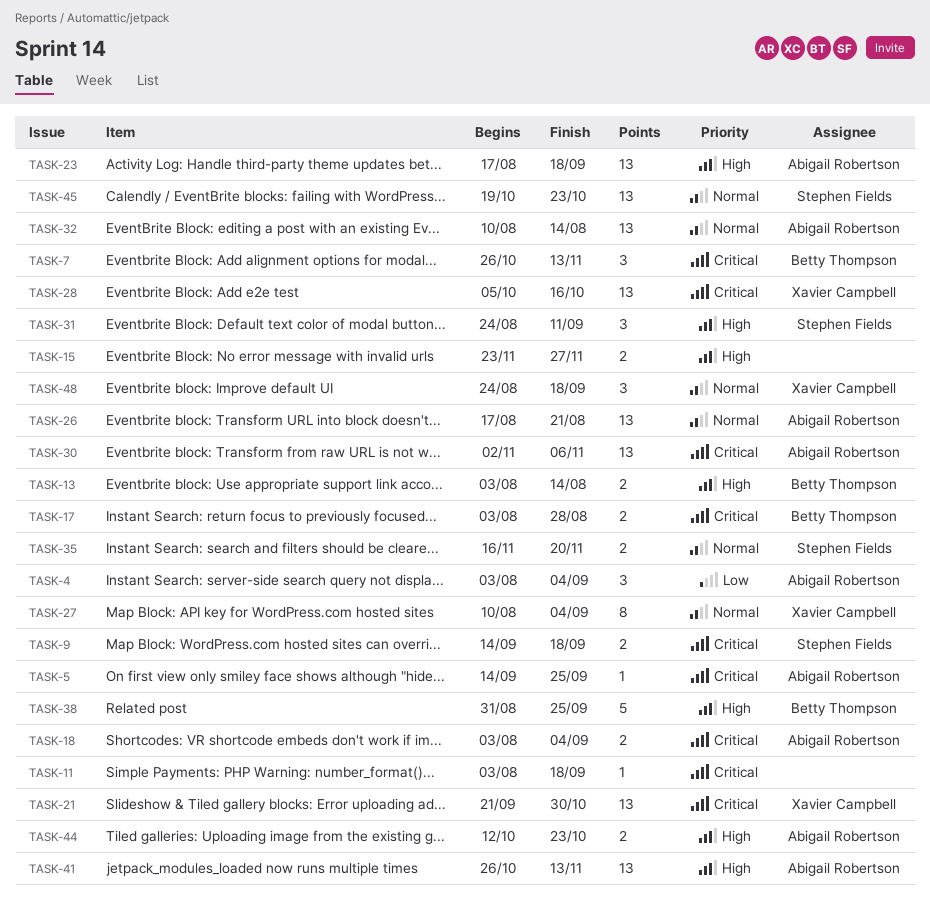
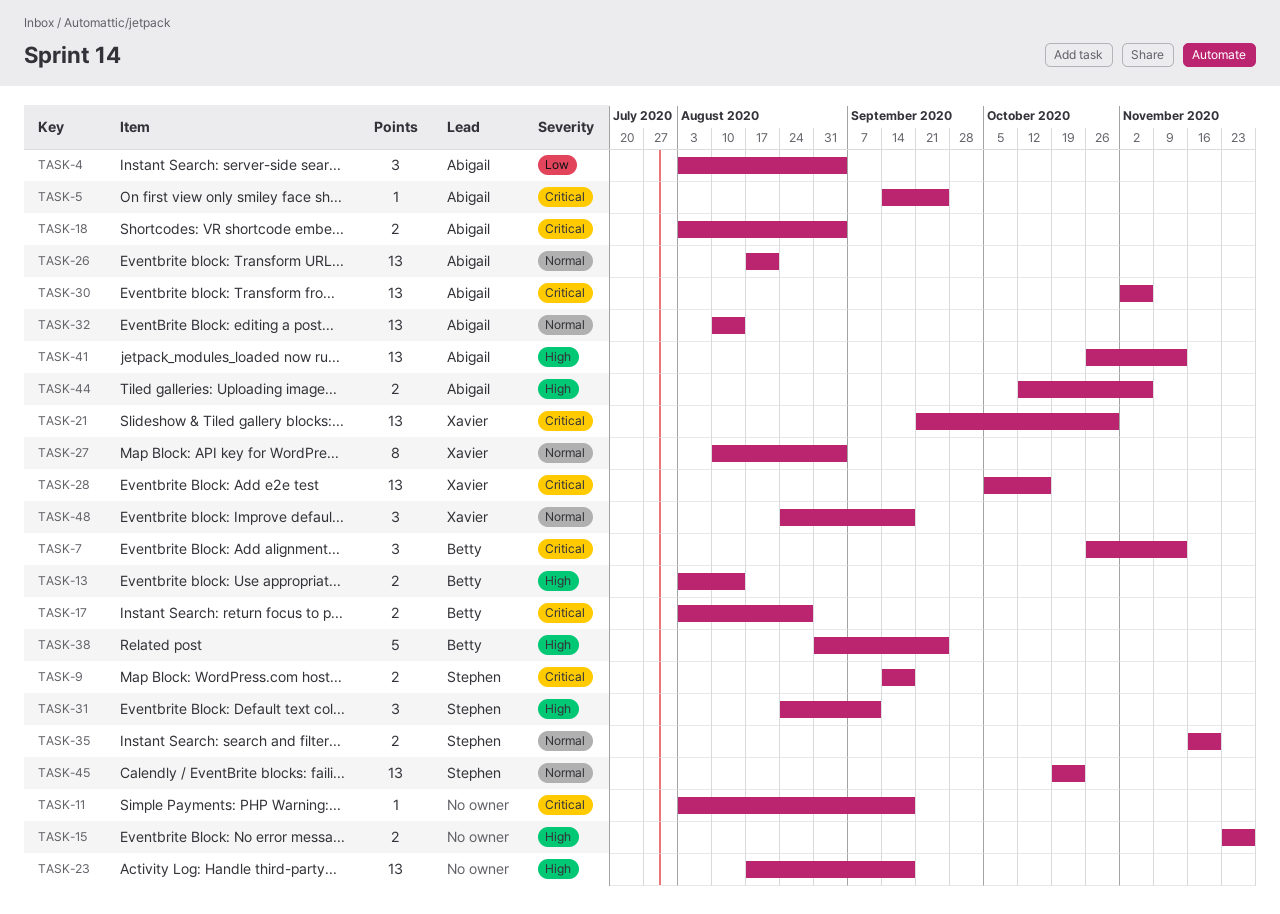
TASK-23, owner: Abigail Robertson -> none
TASK-44, due: Oct 23 -> Nov 6

